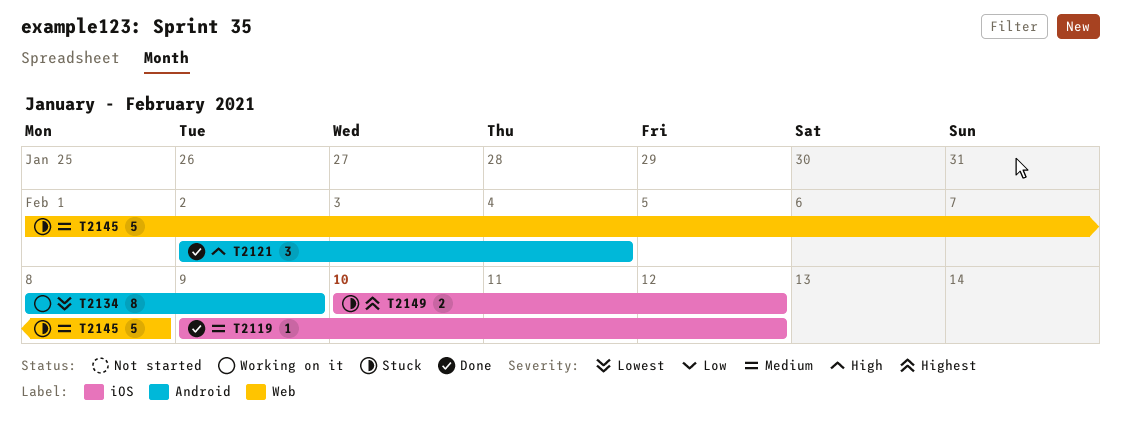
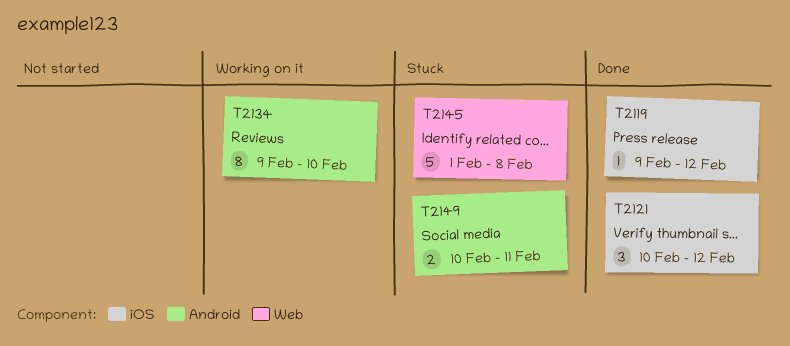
T2121, label: Android -> iOS
T2121, start: Feb 2 -> Feb 10
T2121, due: Feb 4 -> Feb 12
T2134, start: Feb 8 -> Feb 9
T2134, due: Feb 9 -> Feb 10
T2149, label: iOS -> Android
T2149, due: Feb 12 -> Feb 11

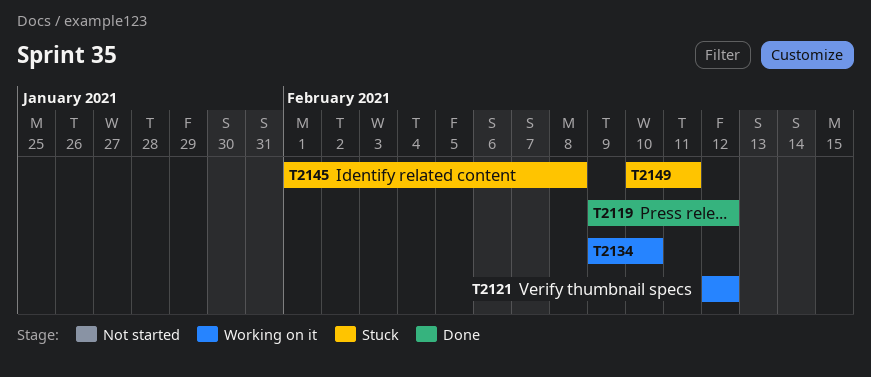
T2121, status: Done -> Working on it
T2121, start: Feb 10 -> Feb 12

